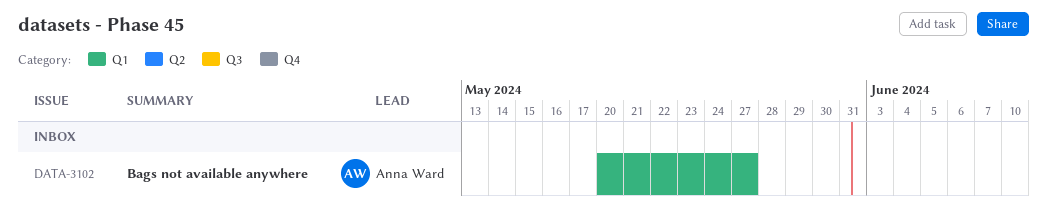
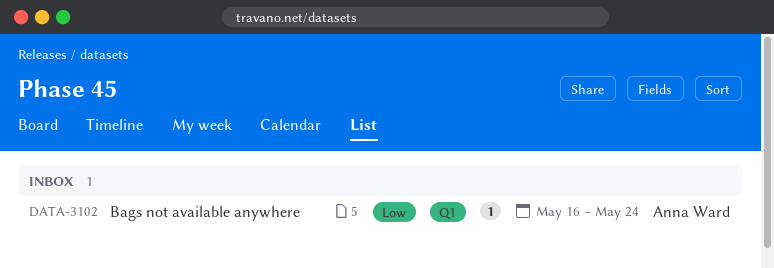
DATA-3102, start: May 20 -> May 16
DATA-3102, due: May 27 -> May 24

